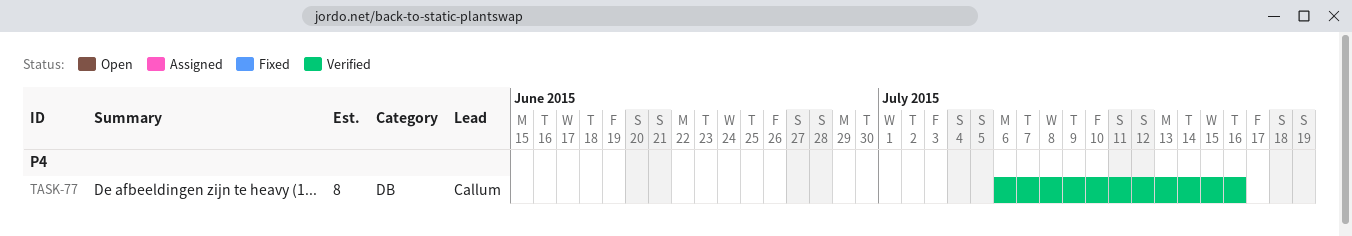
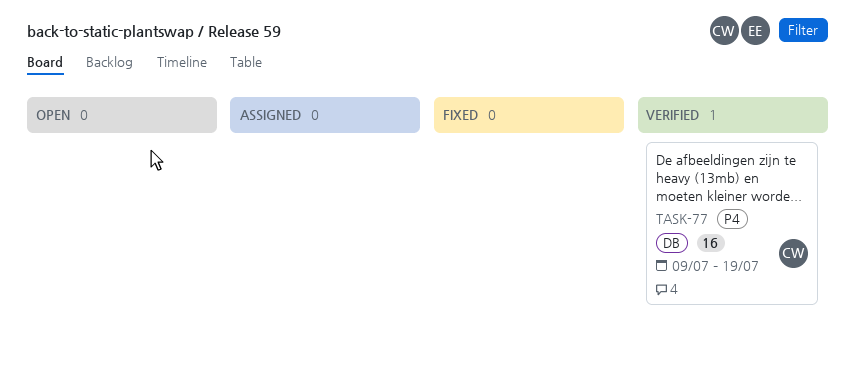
TASK-77, estimate: 8 -> 16
TASK-77, start: Jul 6 -> Jul 9
TASK-77, due: Jul 16 -> Jul 19

